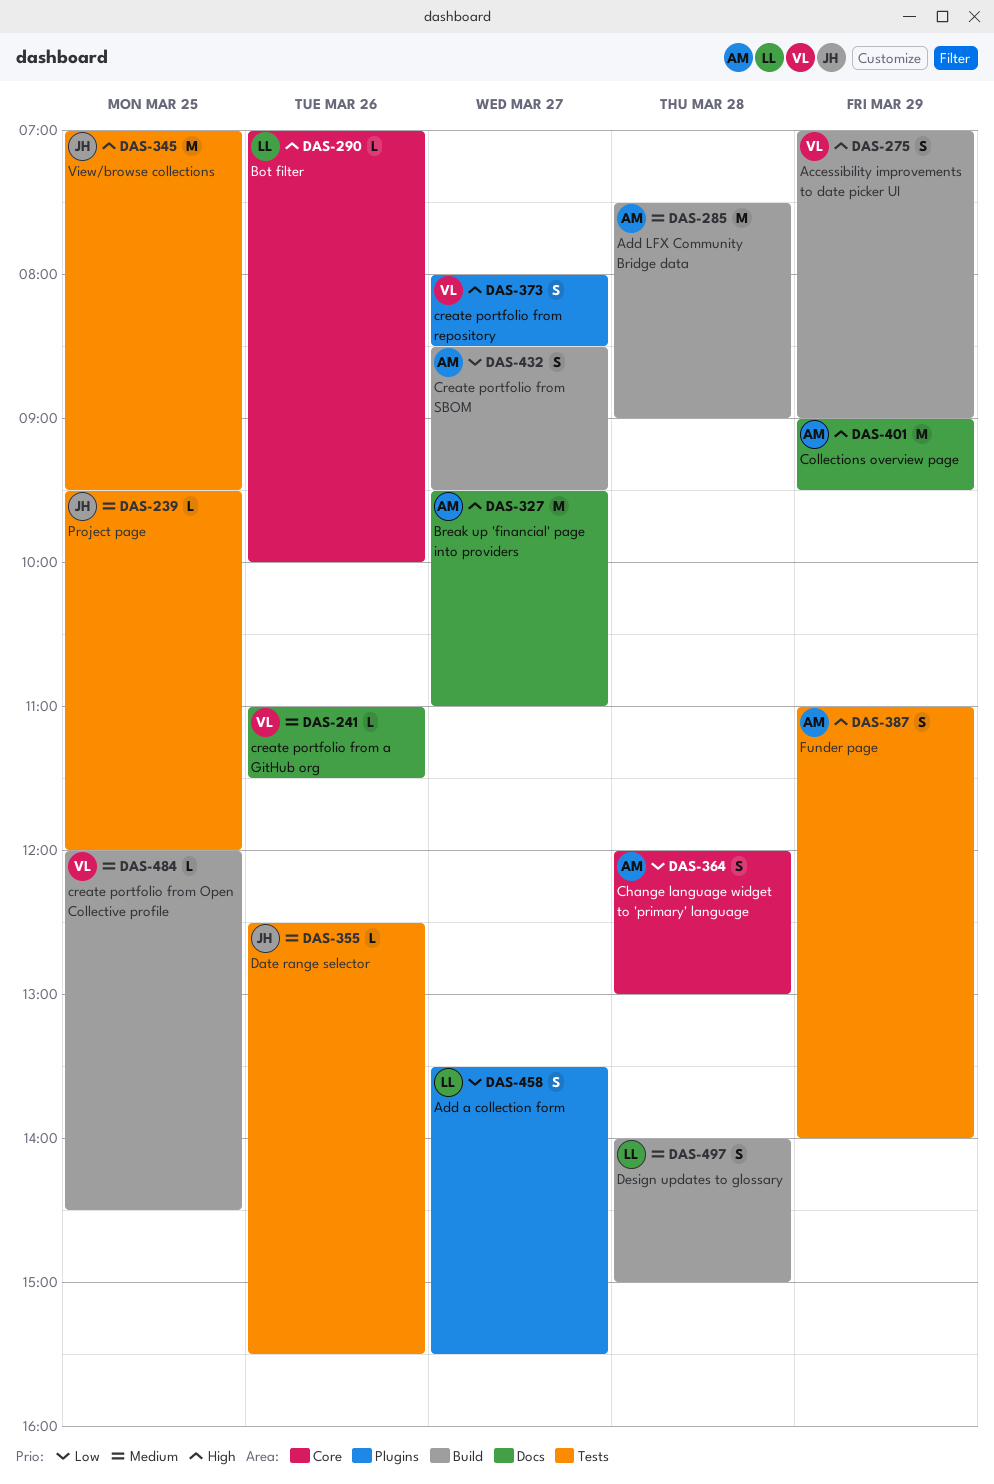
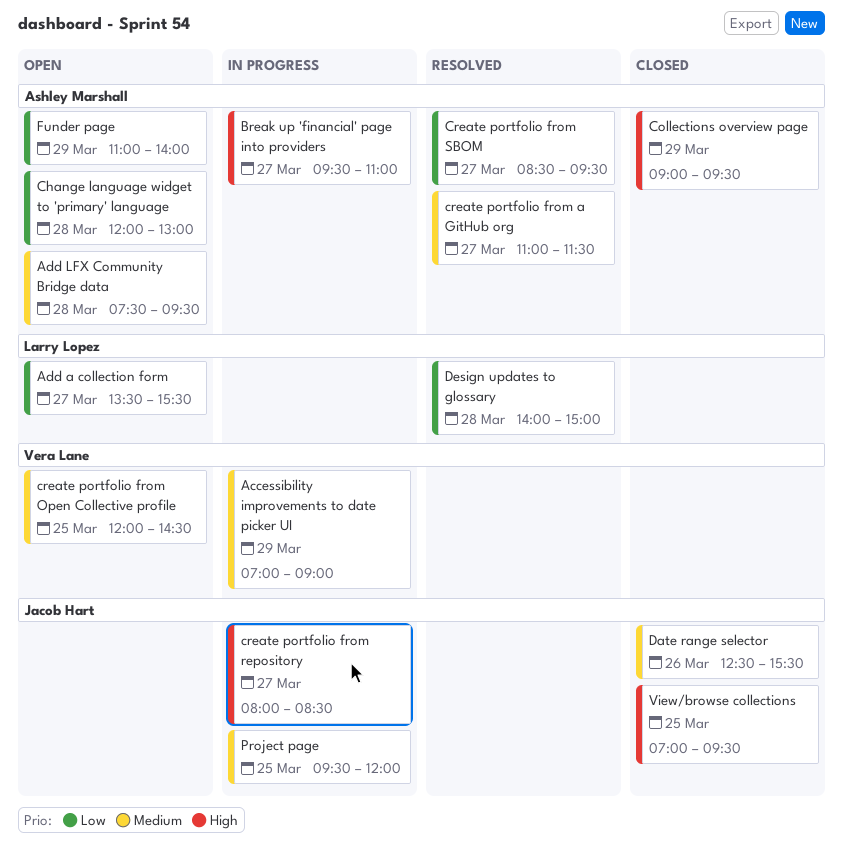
Accessibility improvements to date picker UI, priority: High -> Medium
Add LFX Community Bridge data, ends: 09:00 -> 09:30
Bot filter: present -> none
create portfolio from a GitHub org, owner: Vera Lane -> Ashley Marshall
create portfolio from a GitHub org, day: Mar 26 -> Mar 27
create portfolio from repository, owner: Vera Lane -> Jacob Hart
Design updates to glossary, priority: Medium -> Low
Funder page, priority: High -> Low

